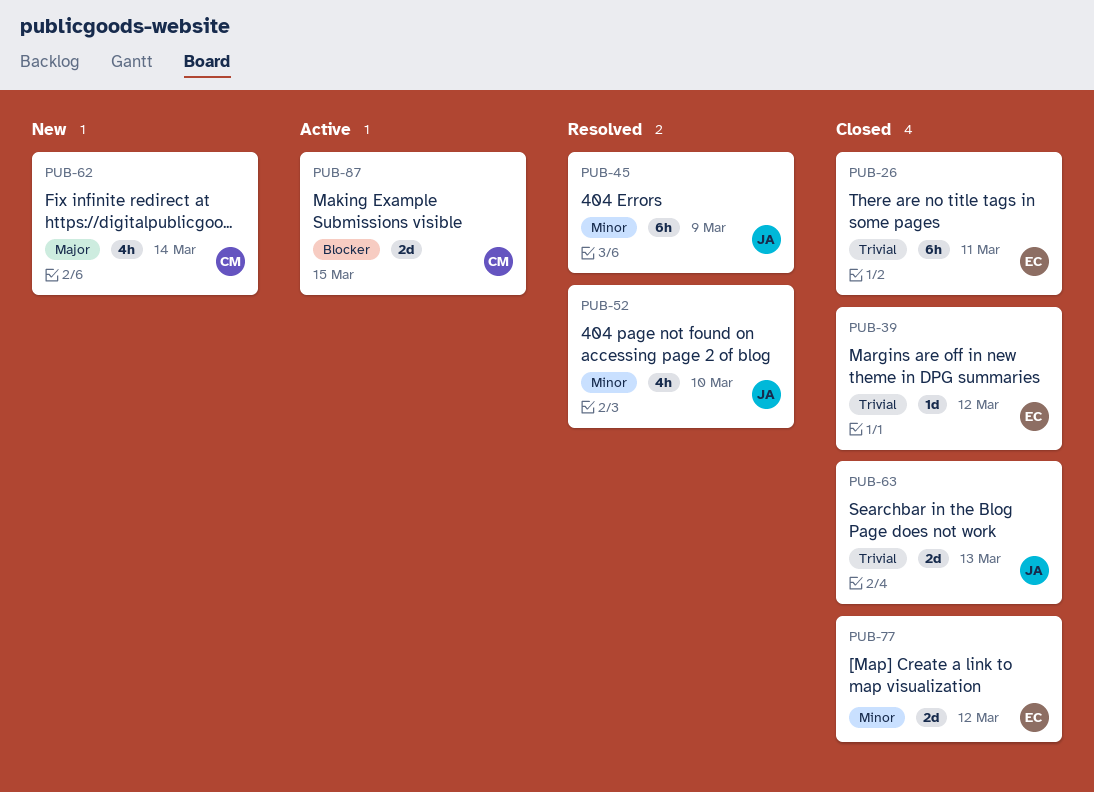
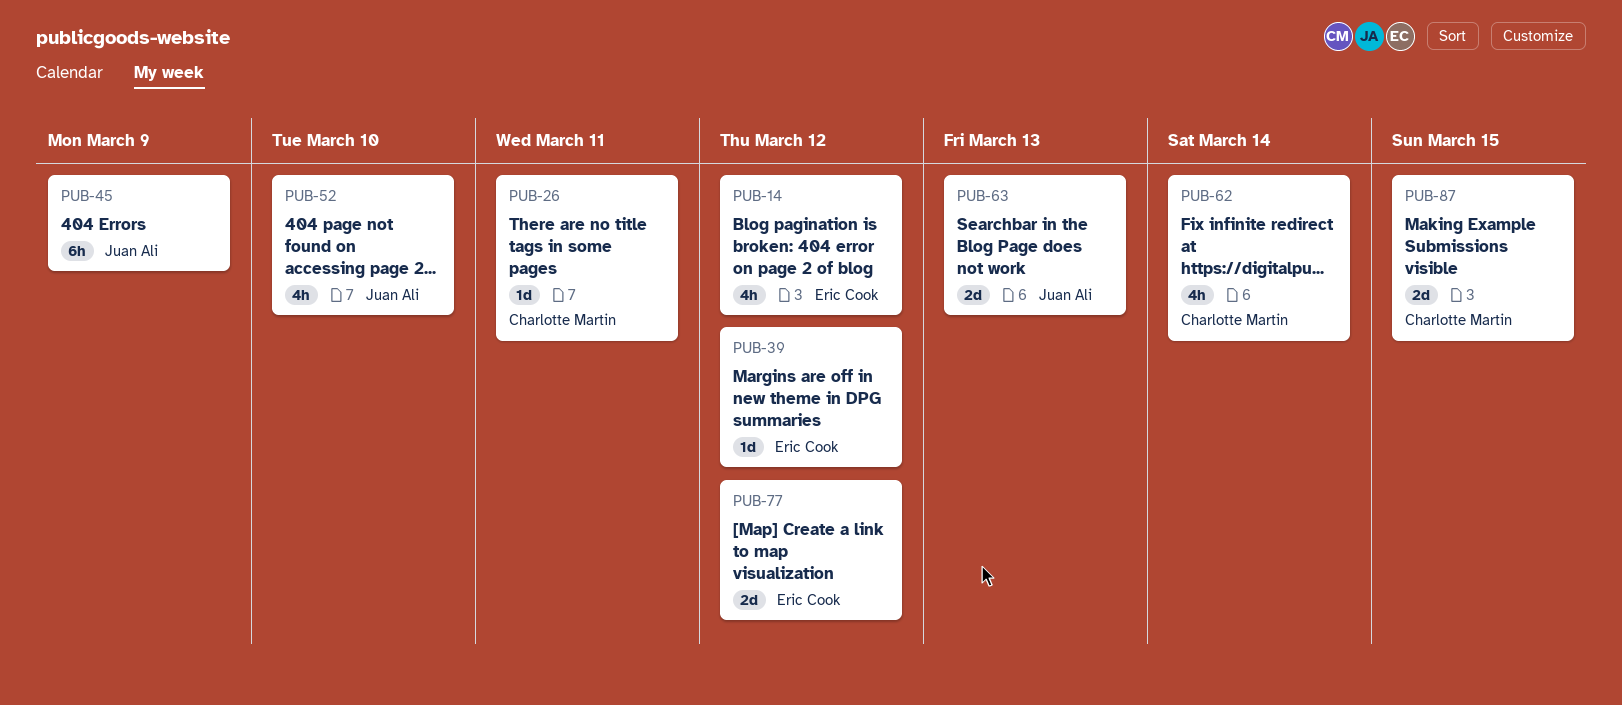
PUB-14: none -> present
PUB-26, owner: Eric Cook -> Charlotte Martin
PUB-26, estimate: 6h -> 1d

